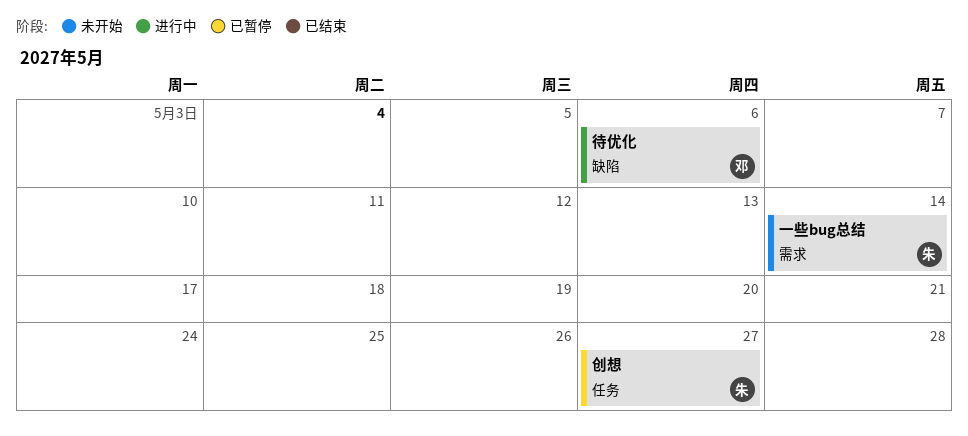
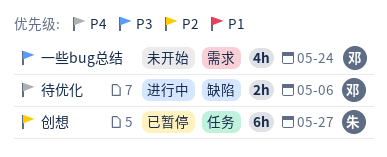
一些bug总结, owner: 朱 -> 邓
一些bug总结, due: May 14 -> May 24

